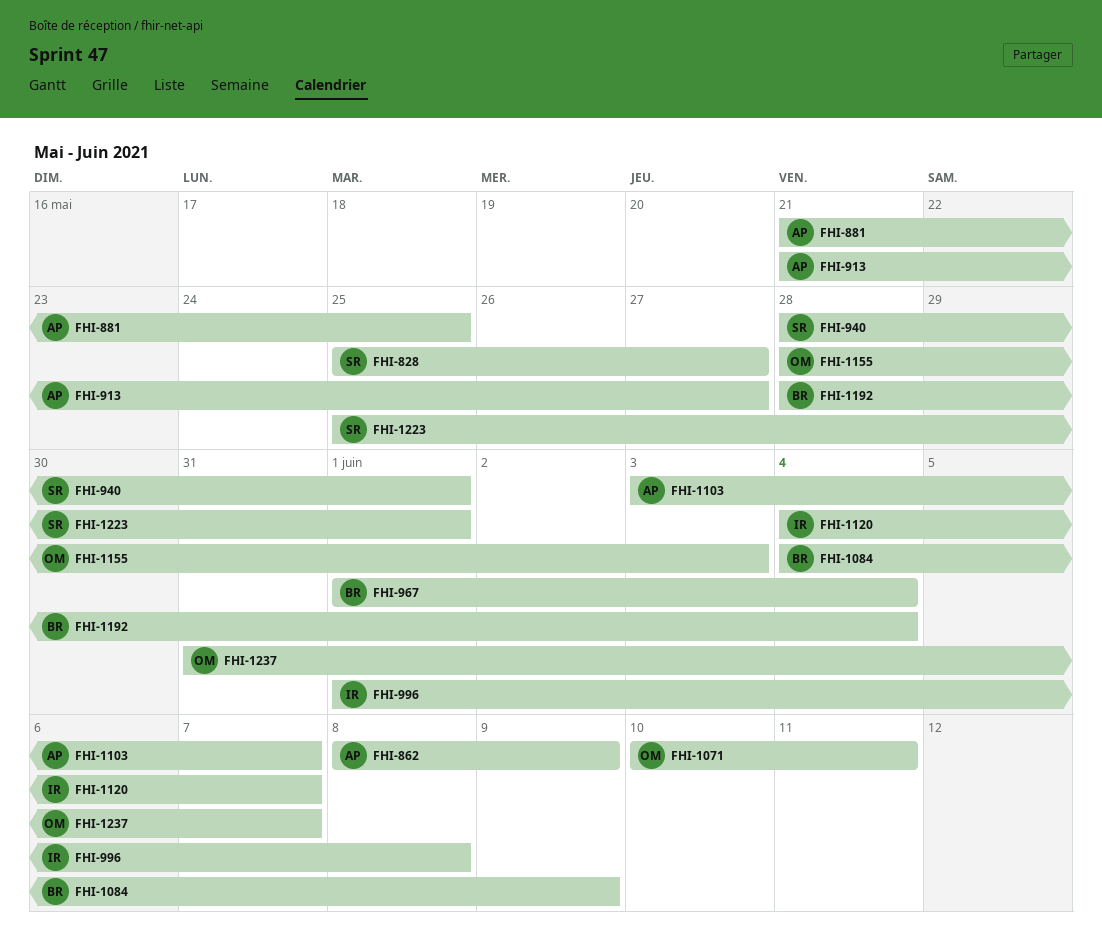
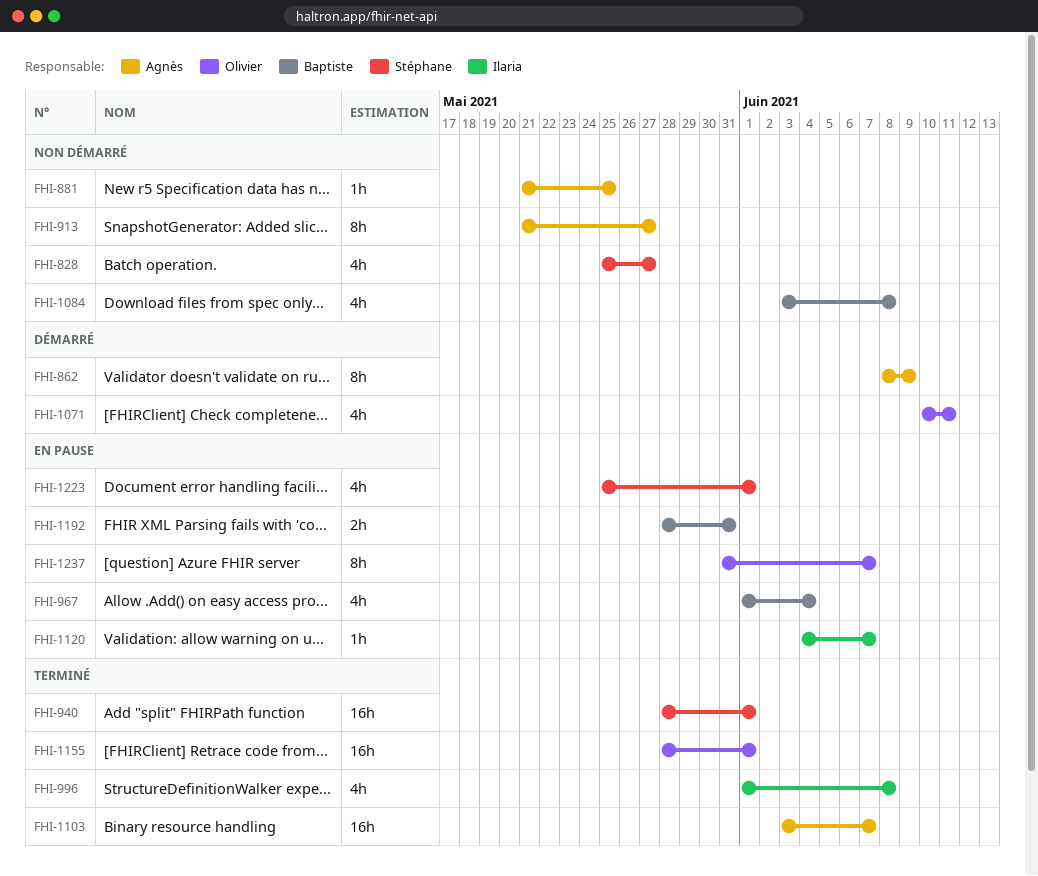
FHI-1084, start: Jun 4 -> Jun 3
FHI-1084, due: Jun 9 -> Jun 8
FHI-1155, due: Jun 3 -> Jun 1
FHI-1192, due: Jun 4 -> May 31

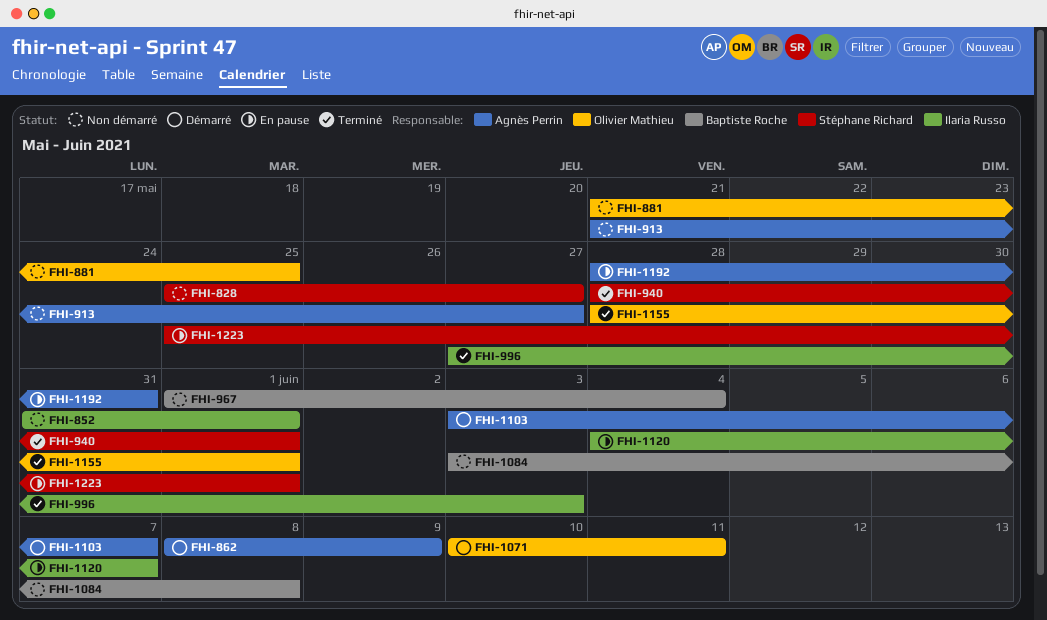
FHI-852: none -> present
FHI-881, owner: Agnès Perrin -> Olivier Mathieu
FHI-967, status: En pause -> Non démarré
FHI-996, start: Jun 1 -> May 27
FHI-996, due: Jun 8 -> Jun 3
FHI-1103, status: Terminé -> Démarré
FHI-1192, owner: Baptiste Roche -> Agnès Perrin
FHI-1237: present -> none

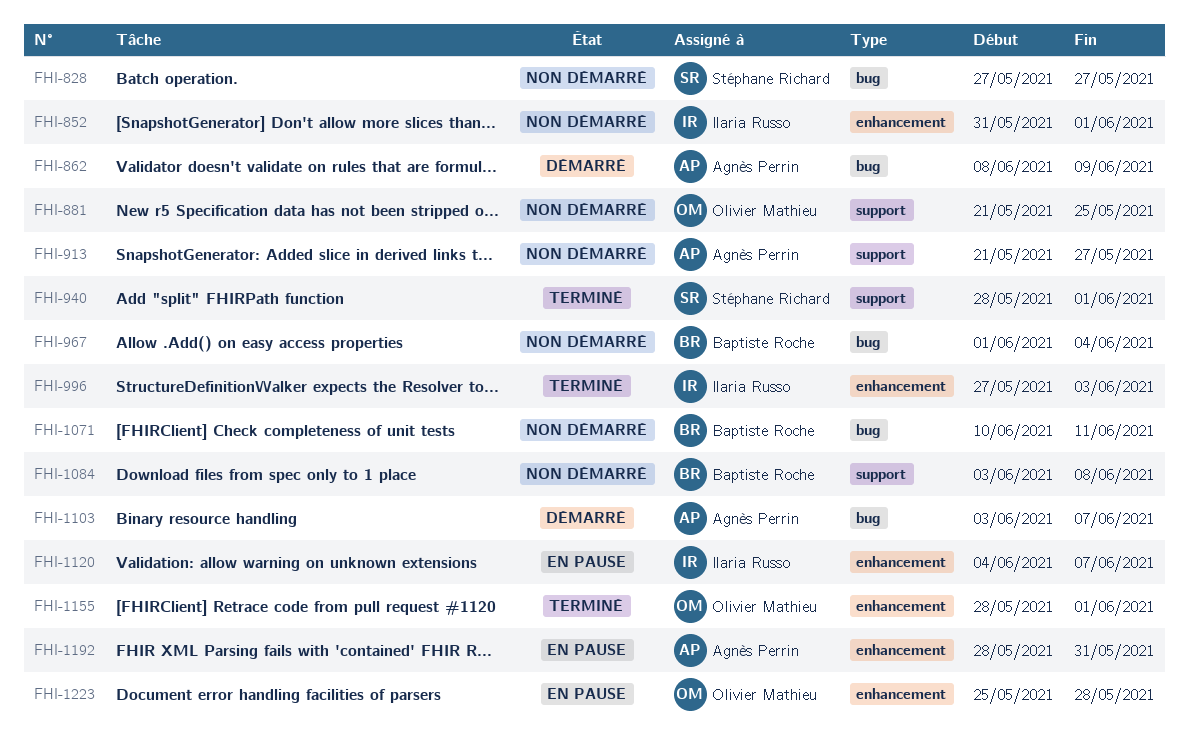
FHI-828, start: May 25 -> May 27
FHI-1071, status: Démarré -> Non démarré
FHI-1071, owner: Olivier Mathieu -> Baptiste Roche
FHI-1223, owner: Stéphane Richard -> Olivier Mathieu
FHI-1223, due: Jun 1 -> May 28

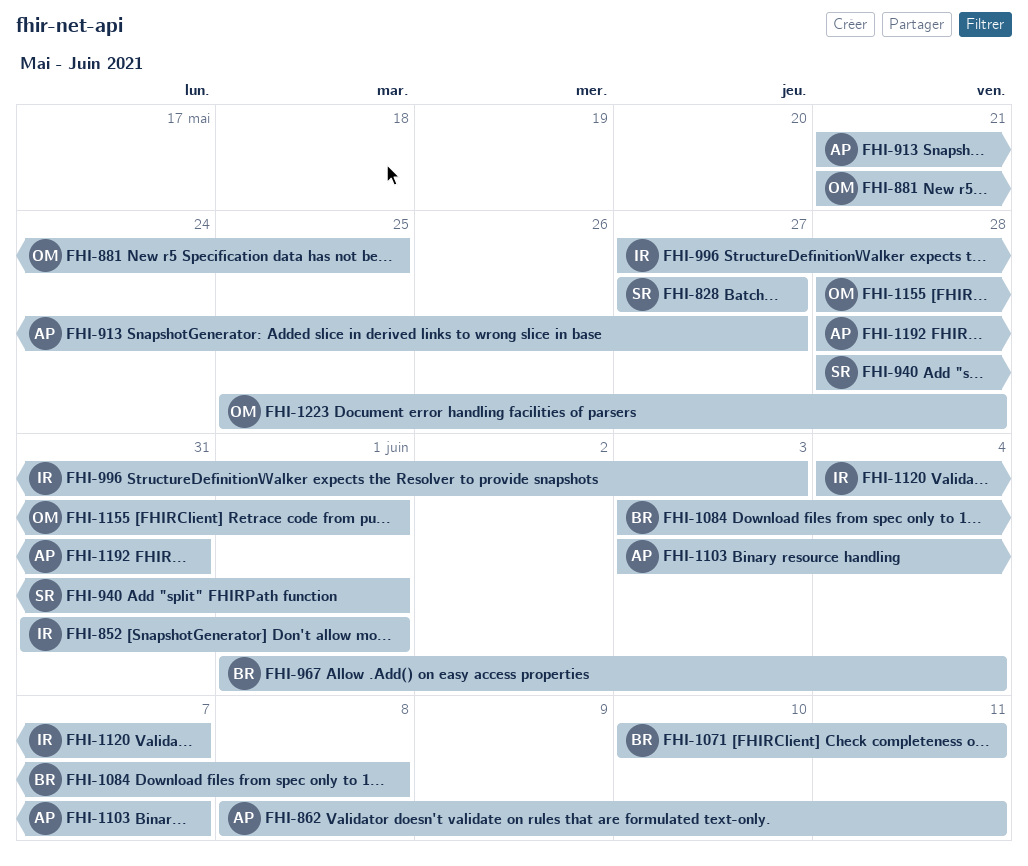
FHI-862, due: Jun 9 -> Jun 11

